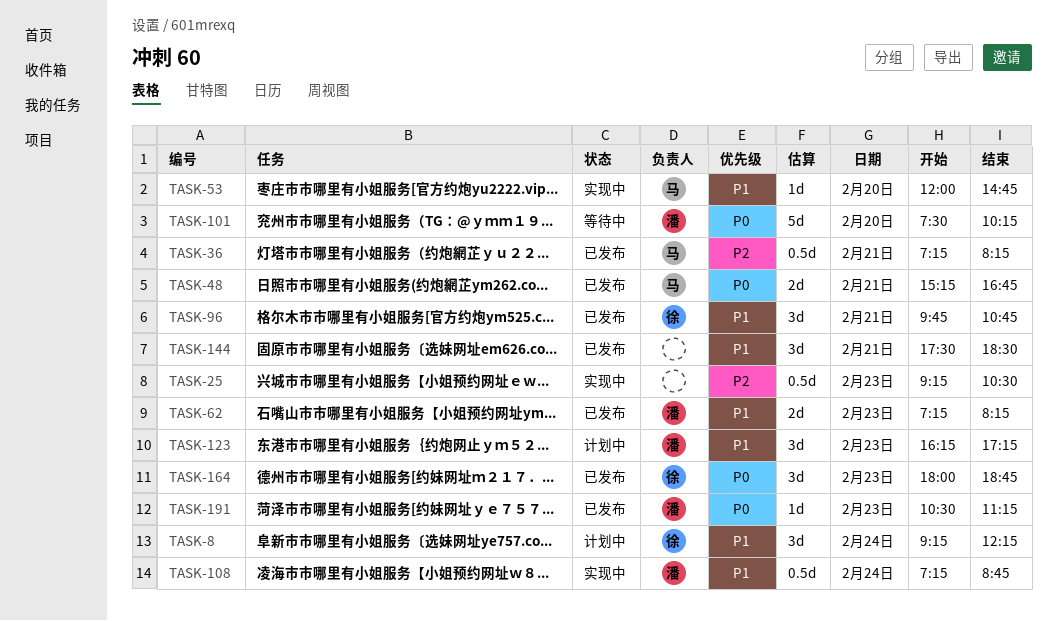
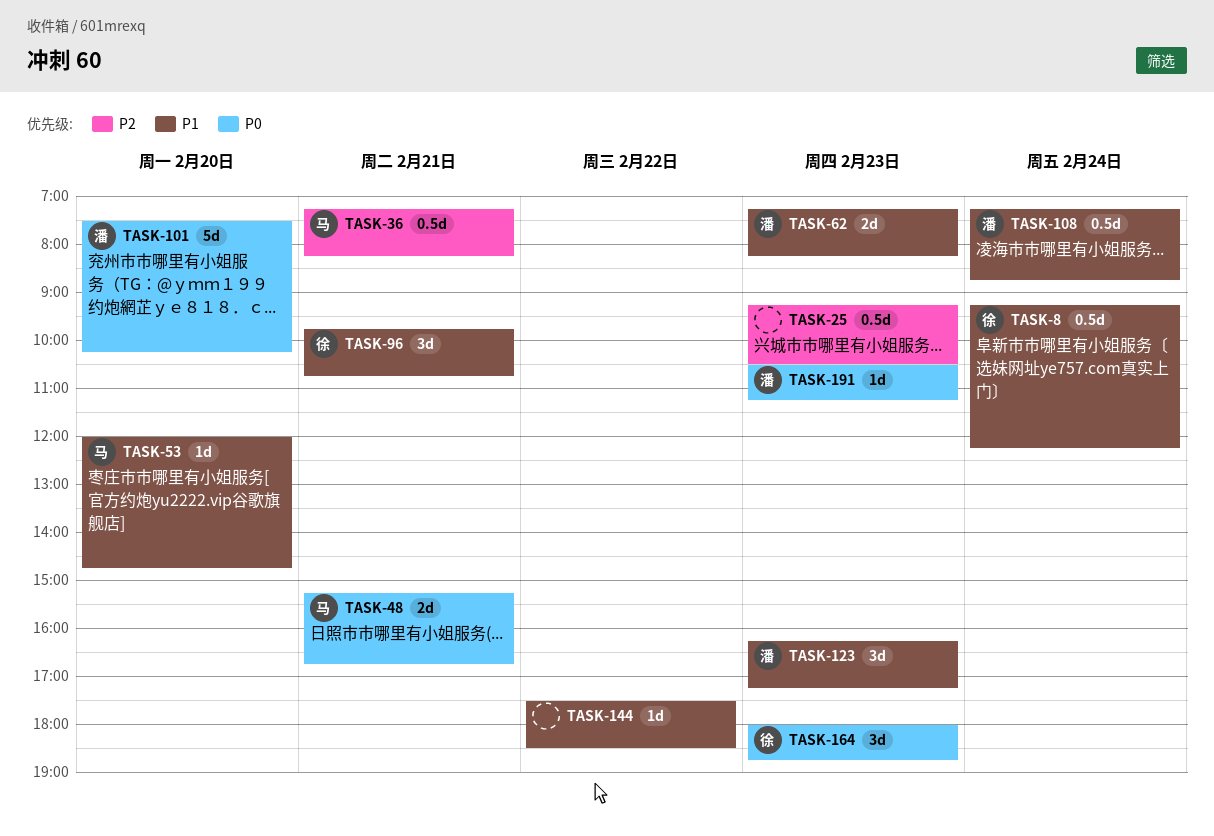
TASK-8, estimate: 3d -> 0.5d
TASK-144, estimate: 3d -> 1d
TASK-144, day: Feb 21 -> Feb 22

